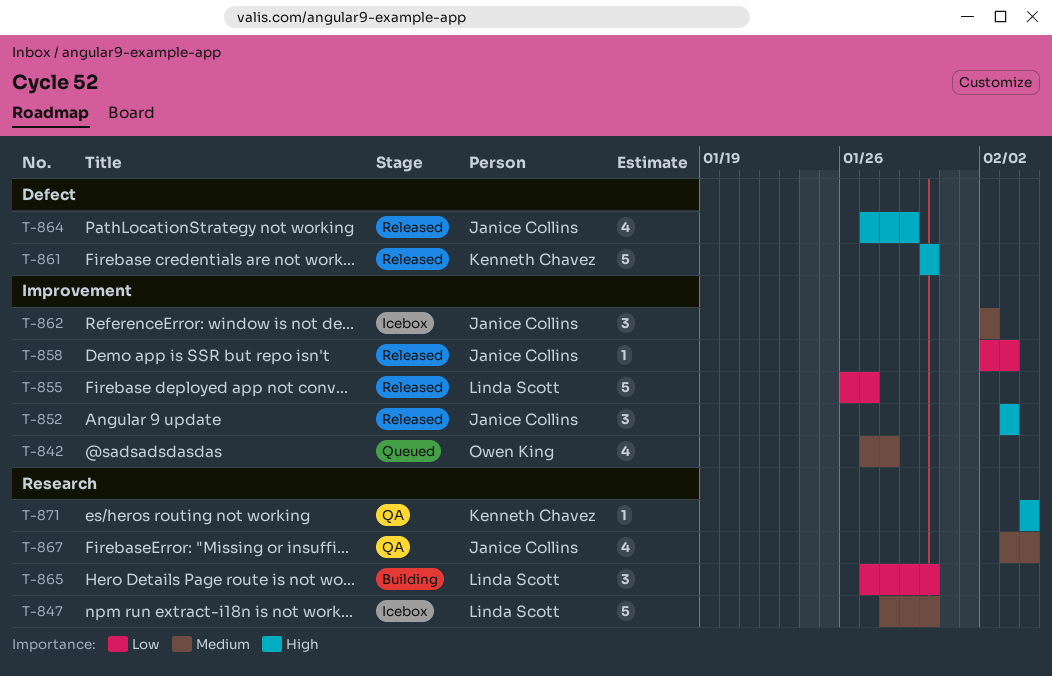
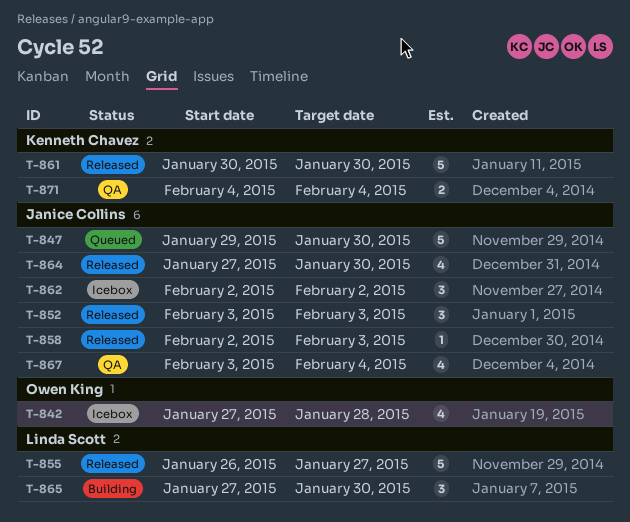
T-842, status: Queued -> Icebox
T-847, status: Icebox -> Queued
T-847, owner: Linda Scott -> Janice Collins
T-847, start: Jan 28 -> Jan 29
T-864, due: Jan 29 -> Jan 30
T-871, estimate: 1 -> 2

